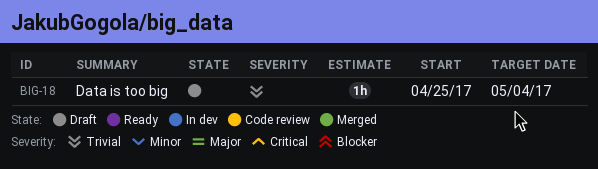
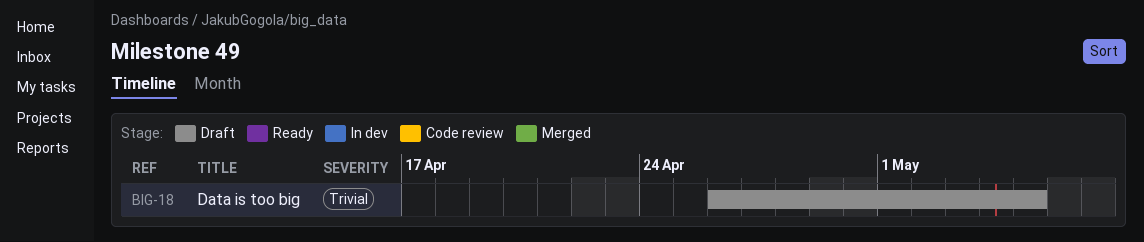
BIG-18, start: Apr 25 -> Apr 26
BIG-18, due: May 4 -> May 5

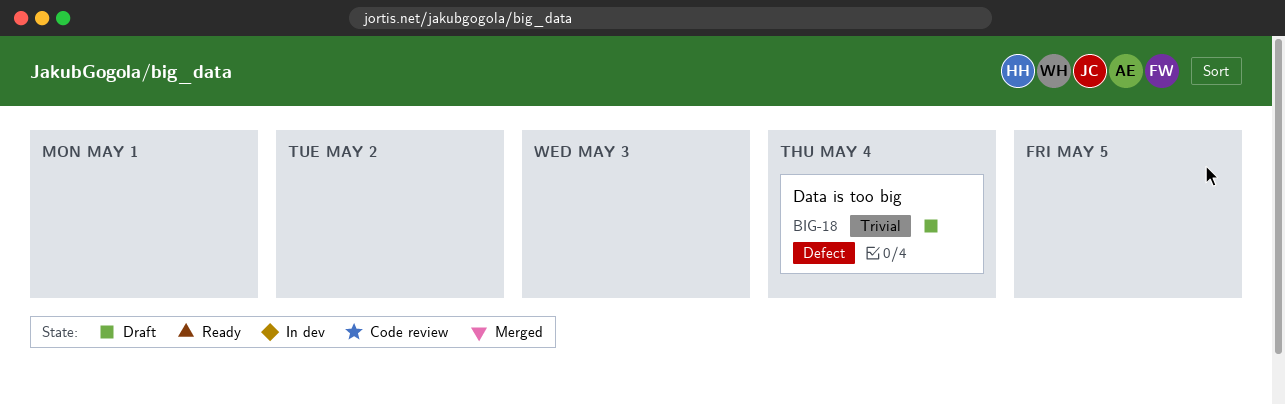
BIG-18, due: May 5 -> May 4

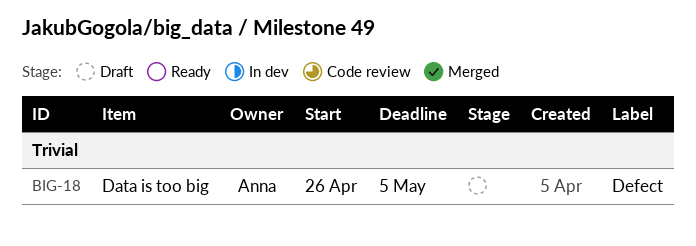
BIG-18, due: May 4 -> May 5

